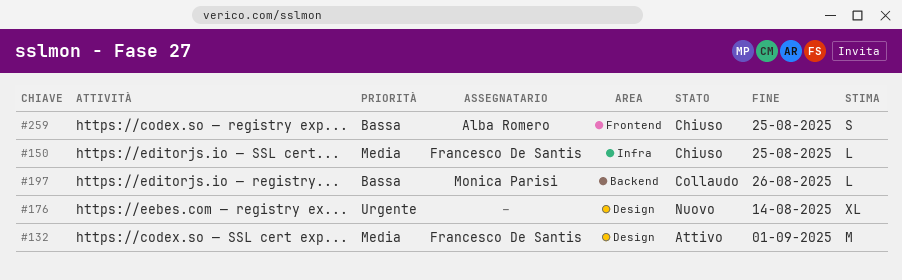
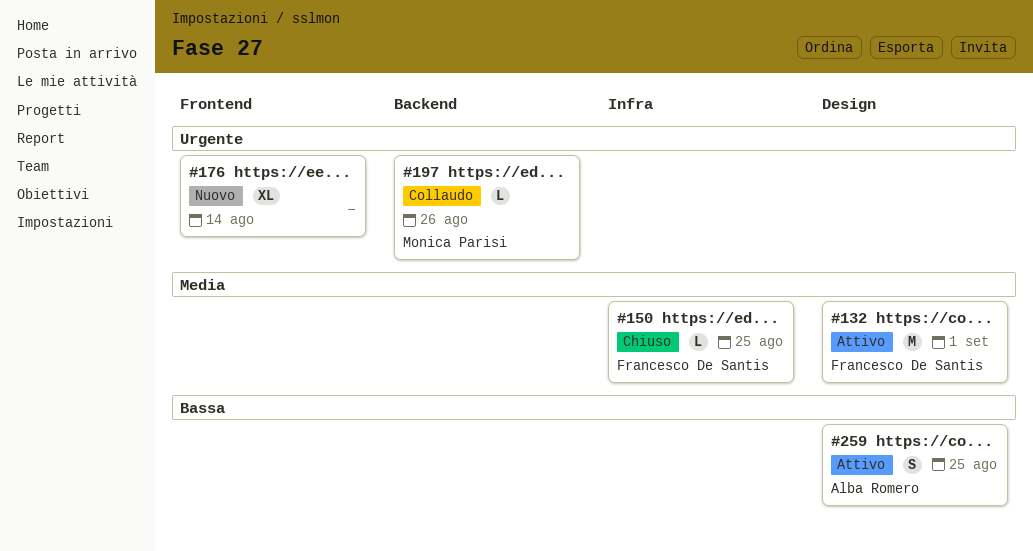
#176, label: Design -> Frontend
#197, priority: Bassa -> Urgente
#259, status: Chiuso -> Attivo
#259, label: Frontend -> Design

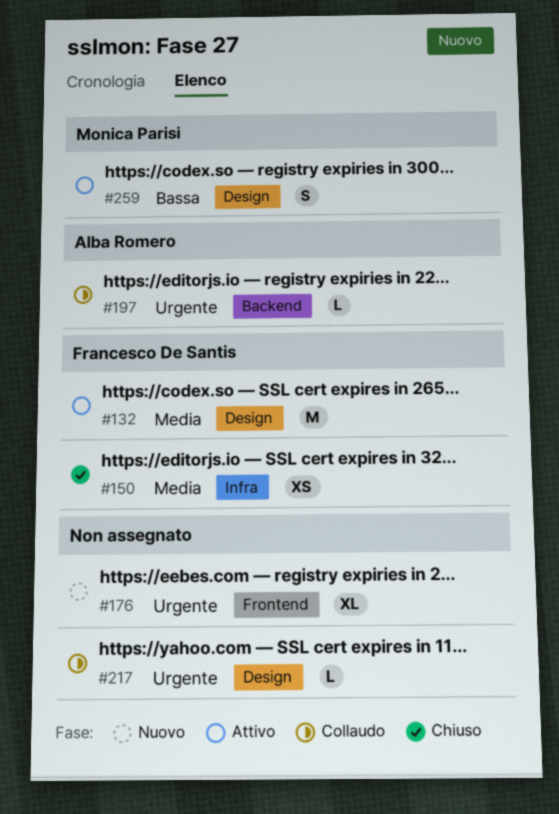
#150, estimate: L -> XS
#197, owner: Monica Parisi -> Alba Romero
#217: none -> present
#259, owner: Alba Romero -> Monica Parisi

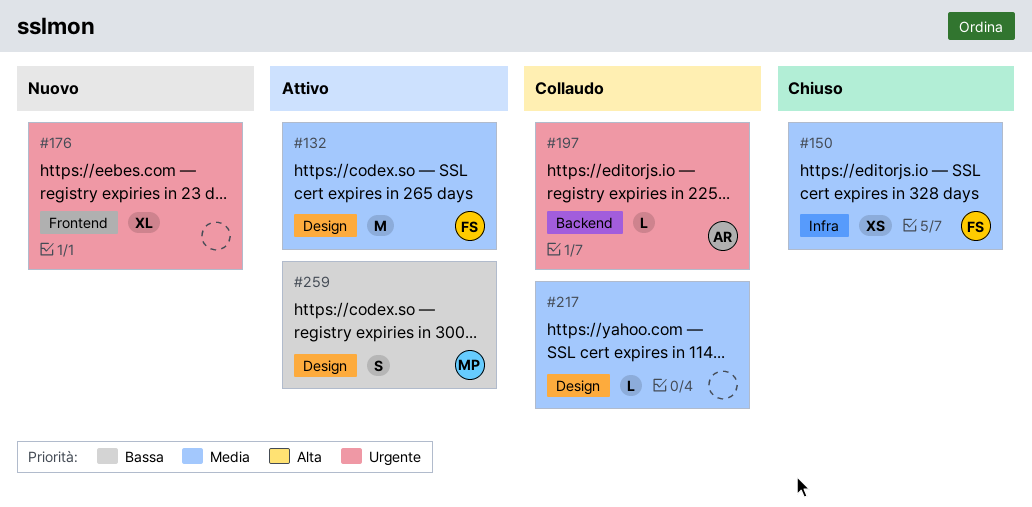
#217, priority: Urgente -> Media

